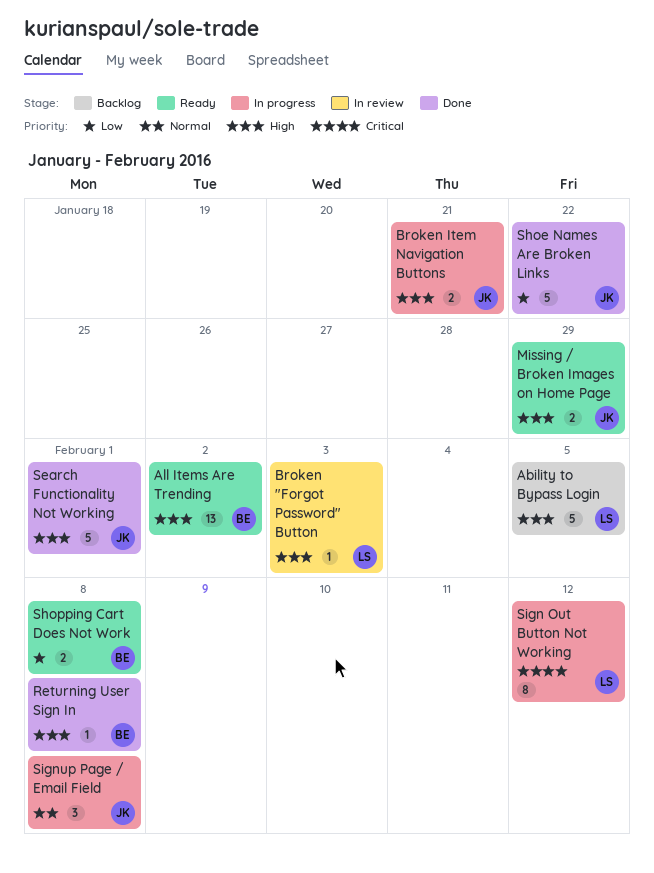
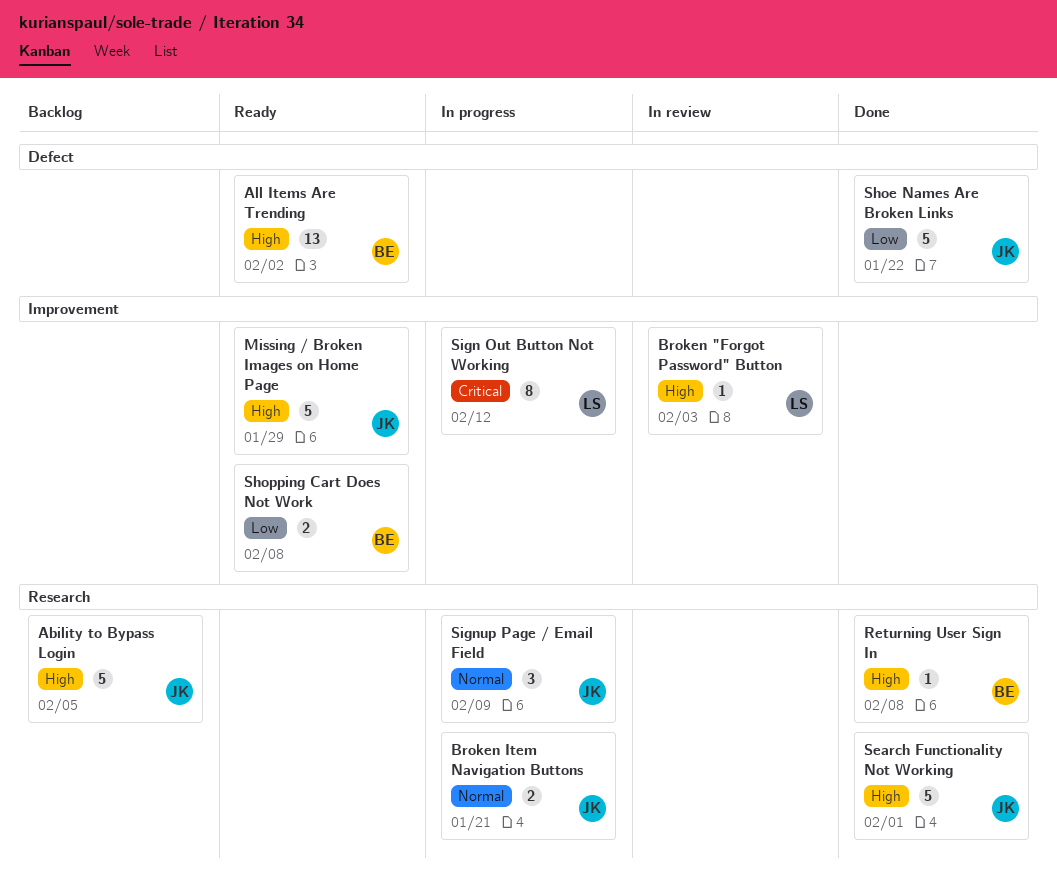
Ability to Bypass Login, owner: LS -> JK
Broken Item Navigation Buttons, priority: High -> Normal
Missing / Broken Images on Home Page, estimate: 2 -> 5
Signup Page / Email Field, due: Feb 8 -> Feb 9

